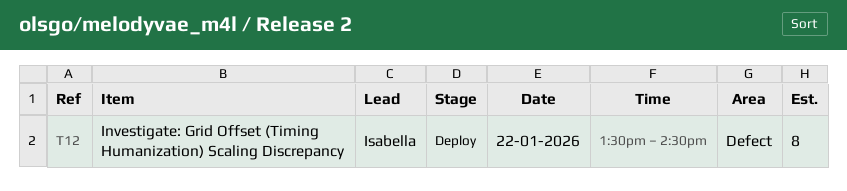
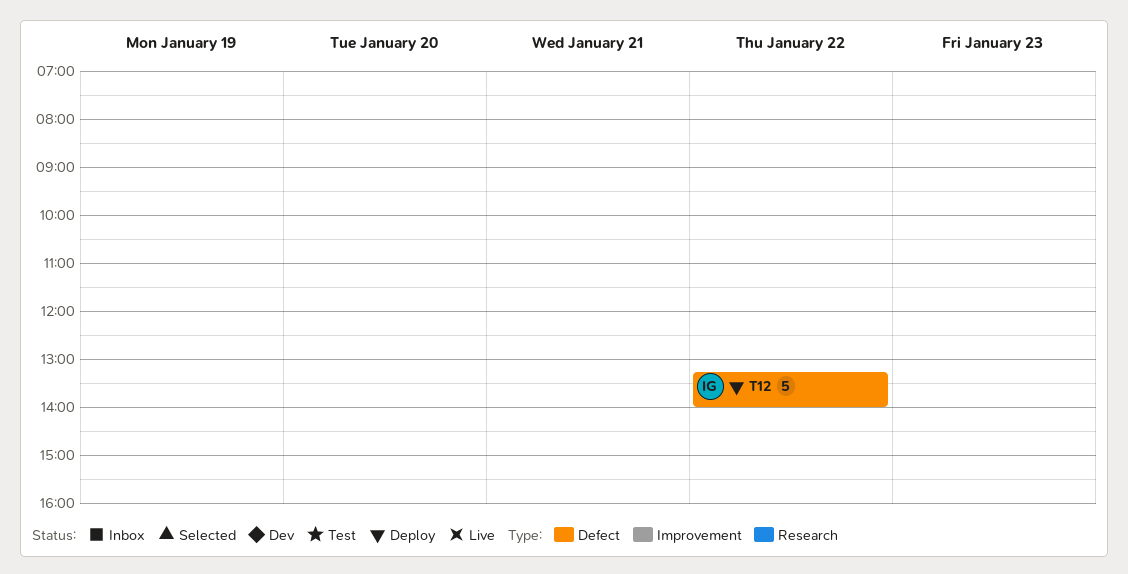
T12, estimate: 8 -> 5
T12, begins: 13:30 -> 13:15
T12, ends: 14:30 -> 14:00

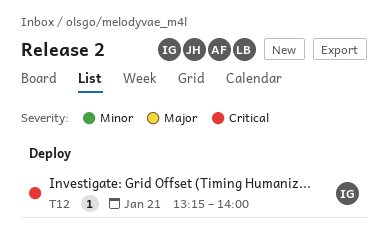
T12, estimate: 5 -> 1
T12, day: Jan 22 -> Jan 21

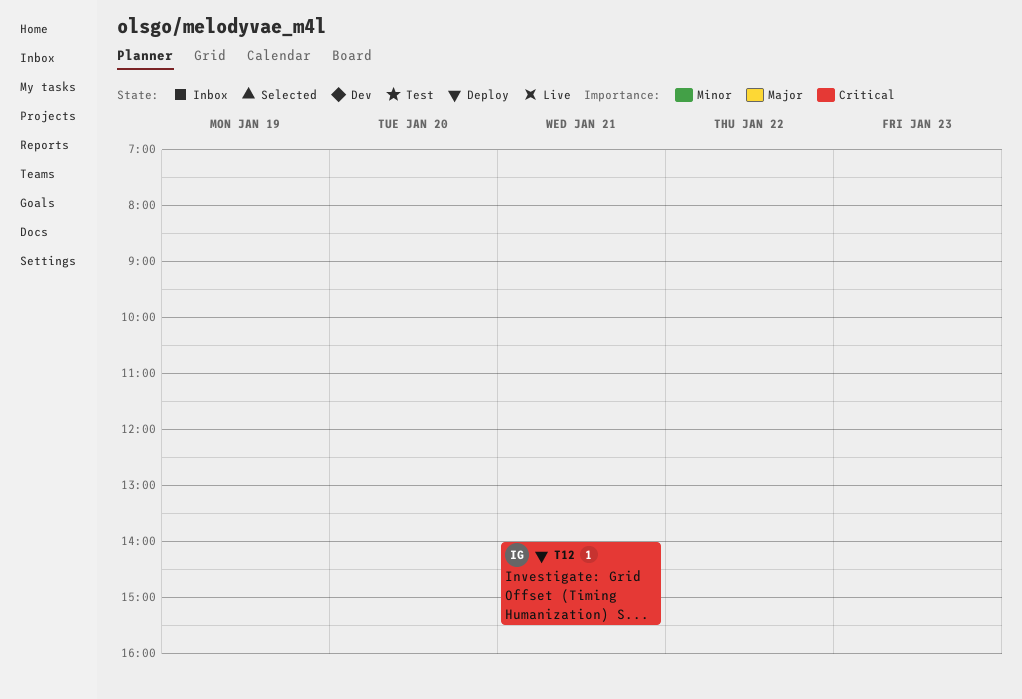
T12, begins: 13:15 -> 14:00
T12, ends: 14:00 -> 15:30

